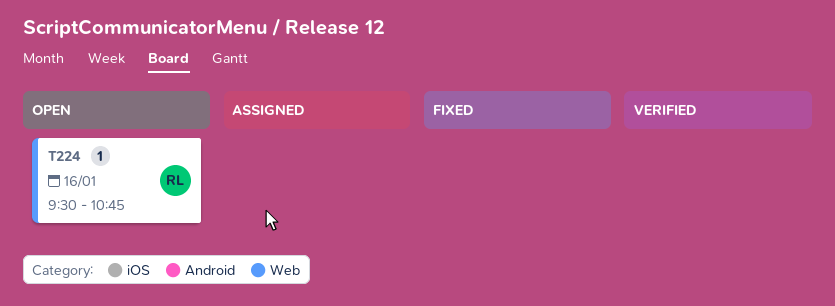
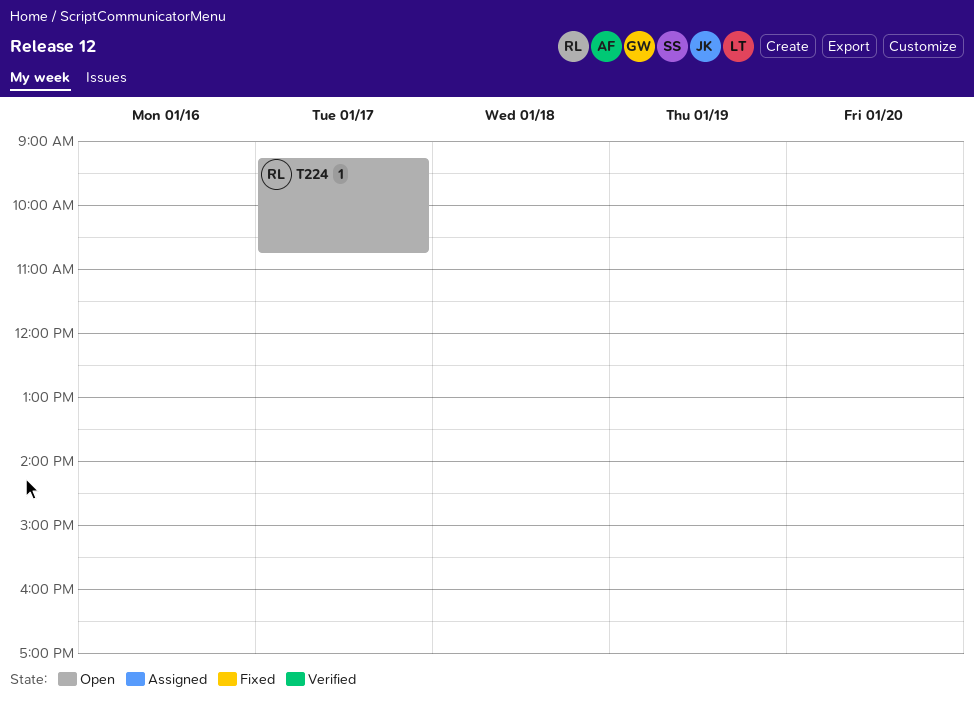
T224, day: Jan 16 -> Jan 17
T224, begins: 09:30 -> 09:15

